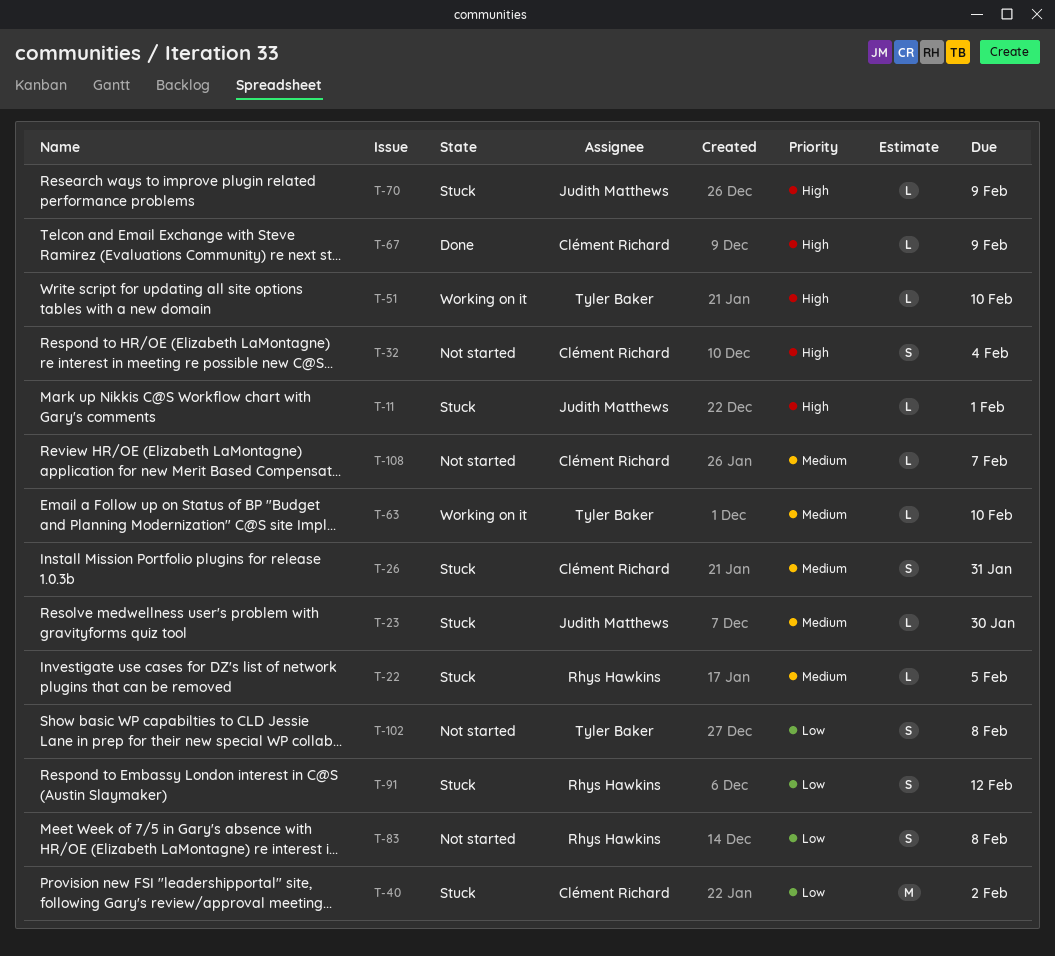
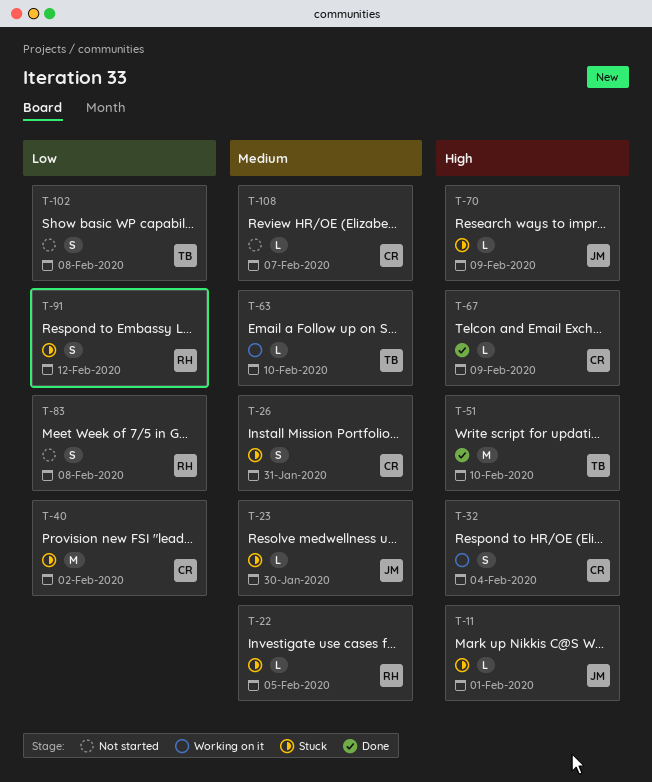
T-32, status: Not started -> Working on it
T-51, status: Working on it -> Done
T-51, estimate: L -> M

